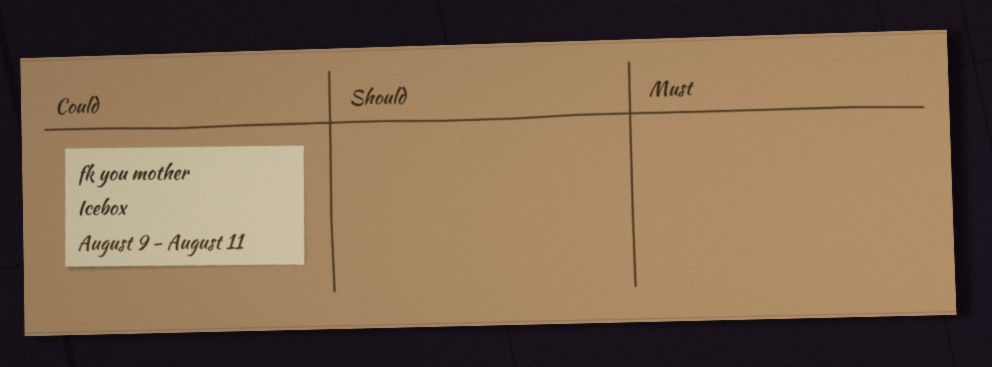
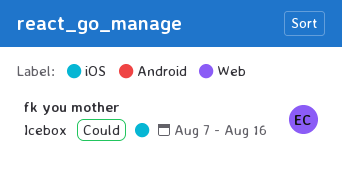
fk you mother, start: Aug 9 -> Aug 7
fk you mother, due: Aug 11 -> Aug 16

